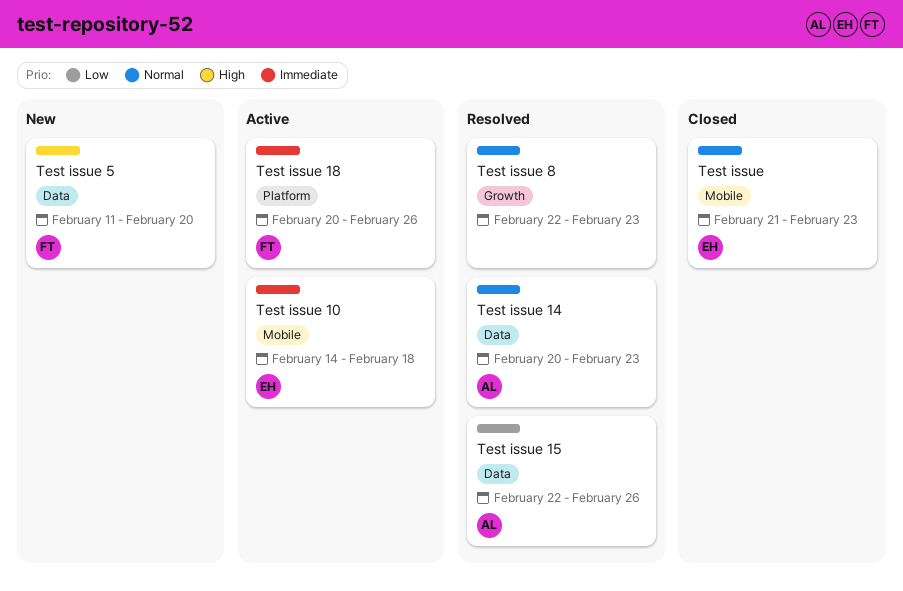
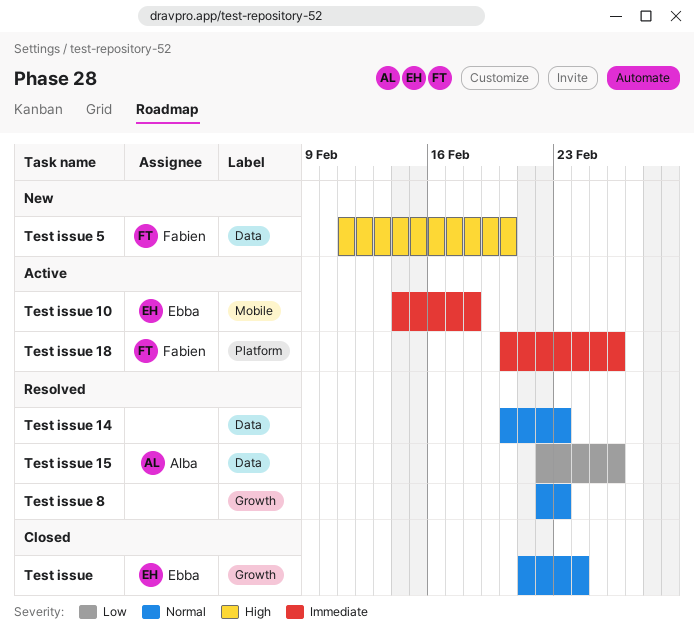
Test issue, label: Mobile -> Growth
Test issue, due: Feb 23 -> Feb 24
Test issue 14, owner: Alba -> none

